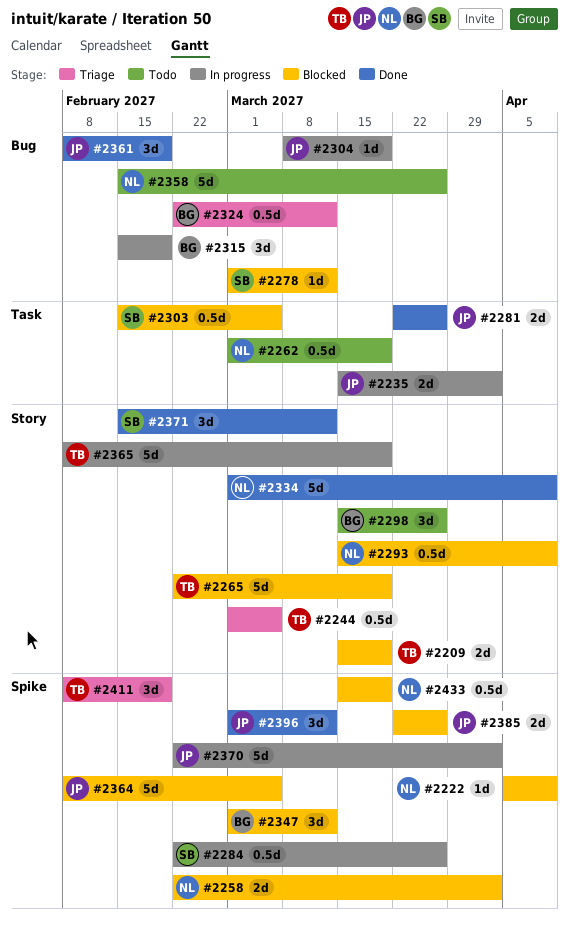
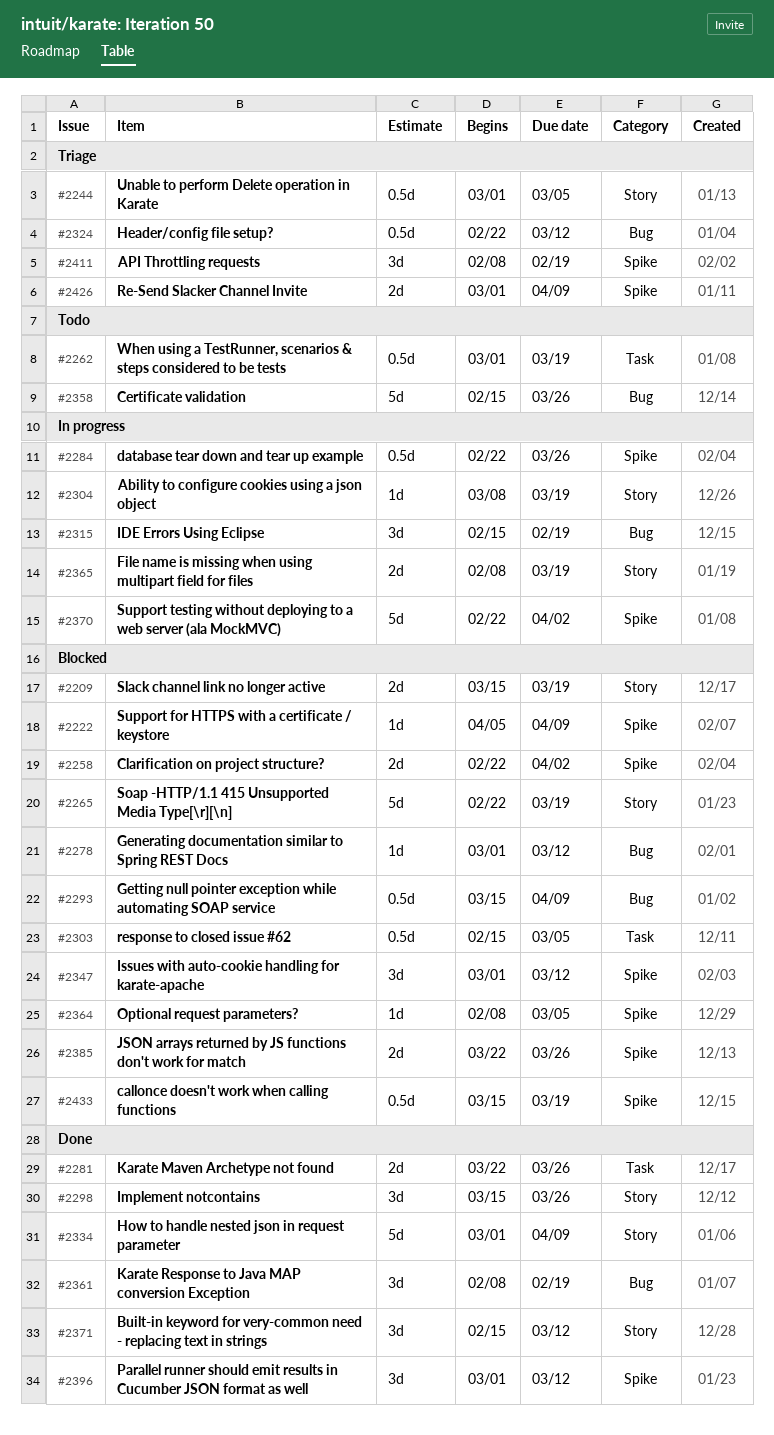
#2235: present -> none
#2293, label: Story -> Bug
#2298, status: Todo -> Done
#2304, label: Bug -> Story
#2364, estimate: 5d -> 1d
#2365, estimate: 5d -> 2d
#2426: none -> present

